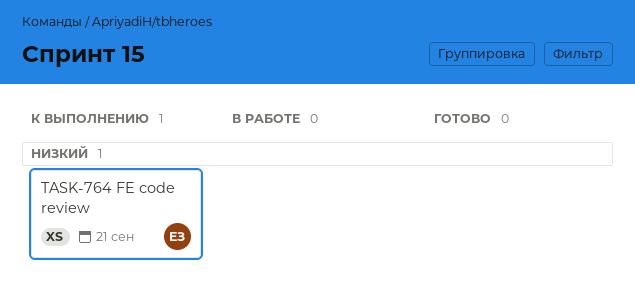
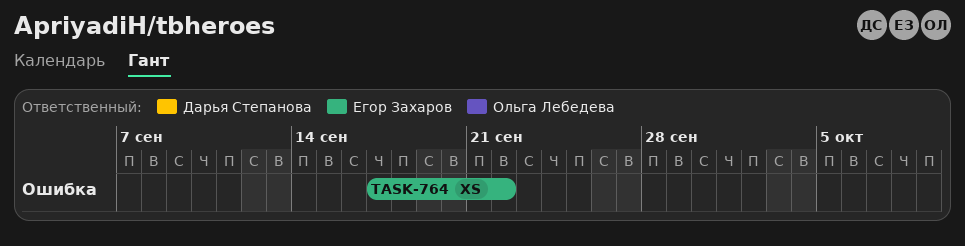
TASK-764, due: Sep 21 -> Sep 22

